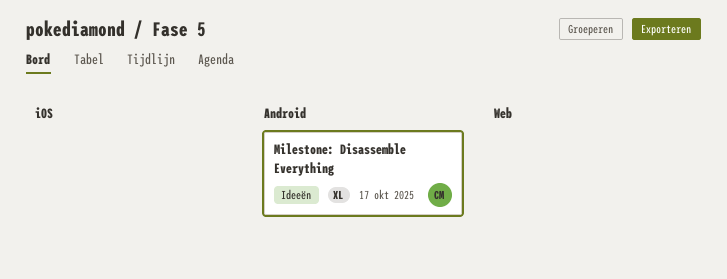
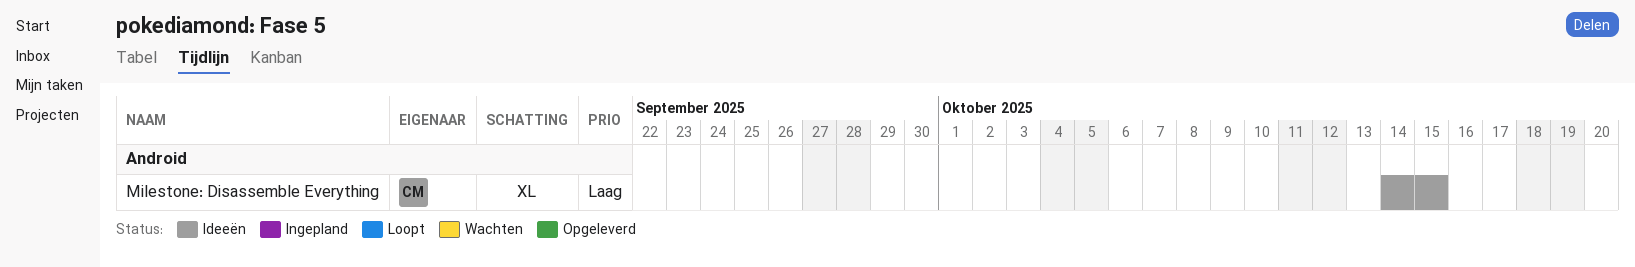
Milestone: Disassemble Everything, due: Oct 17 -> Oct 15

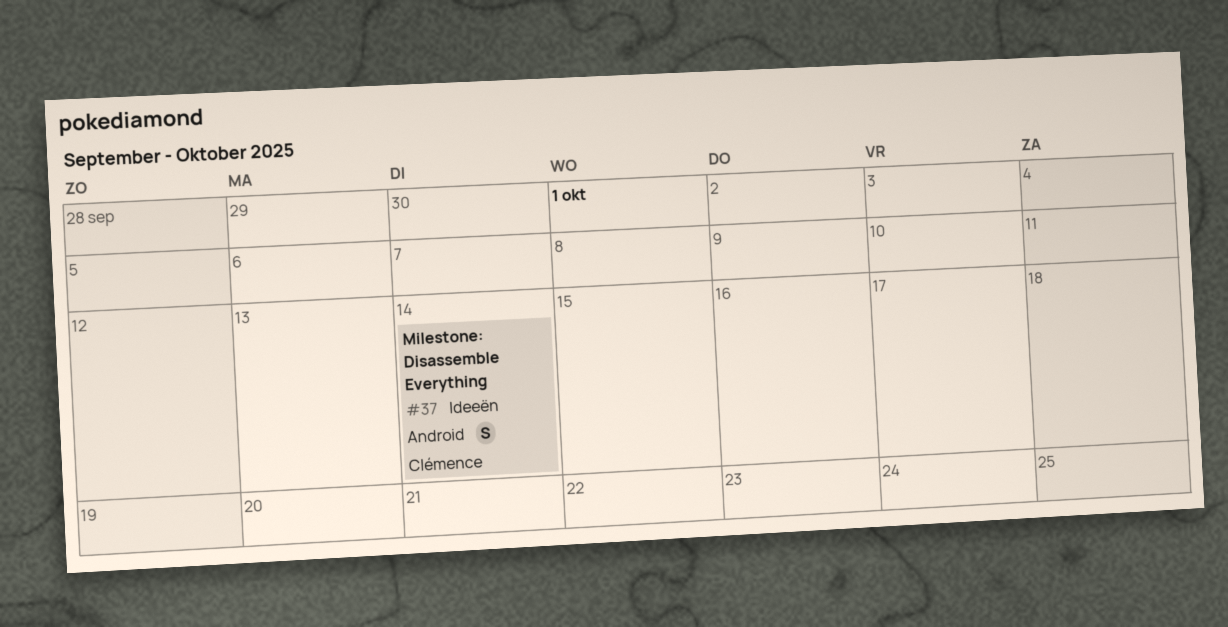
Milestone: Disassemble Everything, estimate: XL -> S
Milestone: Disassemble Everything, due: Oct 15 -> Oct 14

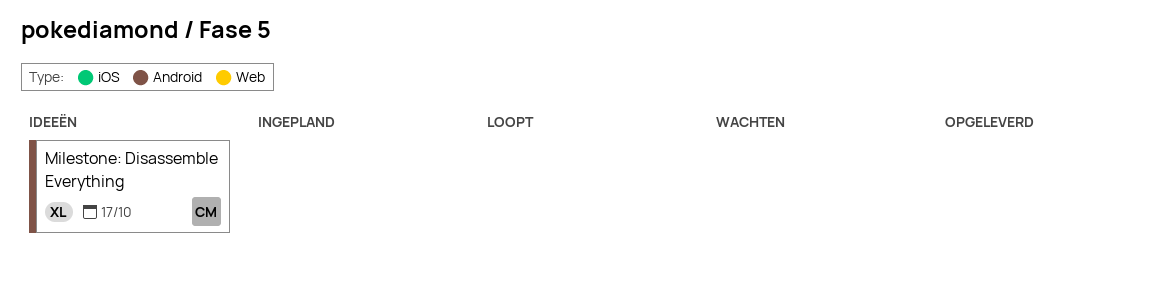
Milestone: Disassemble Everything, estimate: S -> XL
Milestone: Disassemble Everything, due: Oct 14 -> Oct 17

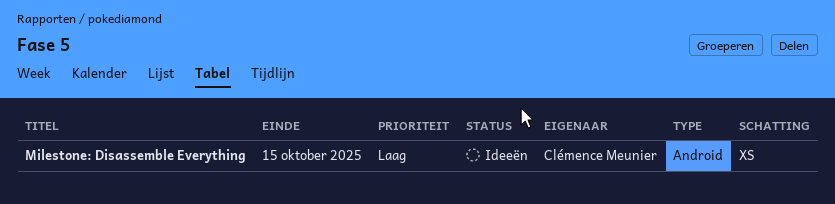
Milestone: Disassemble Everything, estimate: XL -> XS
Milestone: Disassemble Everything, due: Oct 17 -> Oct 15

